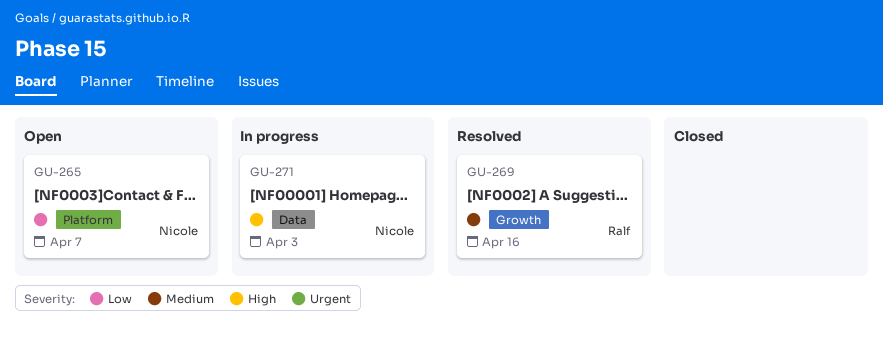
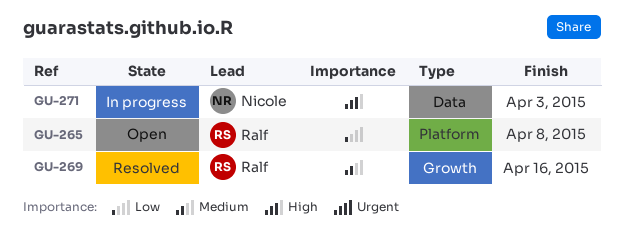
GU-265, owner: Nicole -> Ralf
GU-265, due: Apr 7 -> Apr 8

